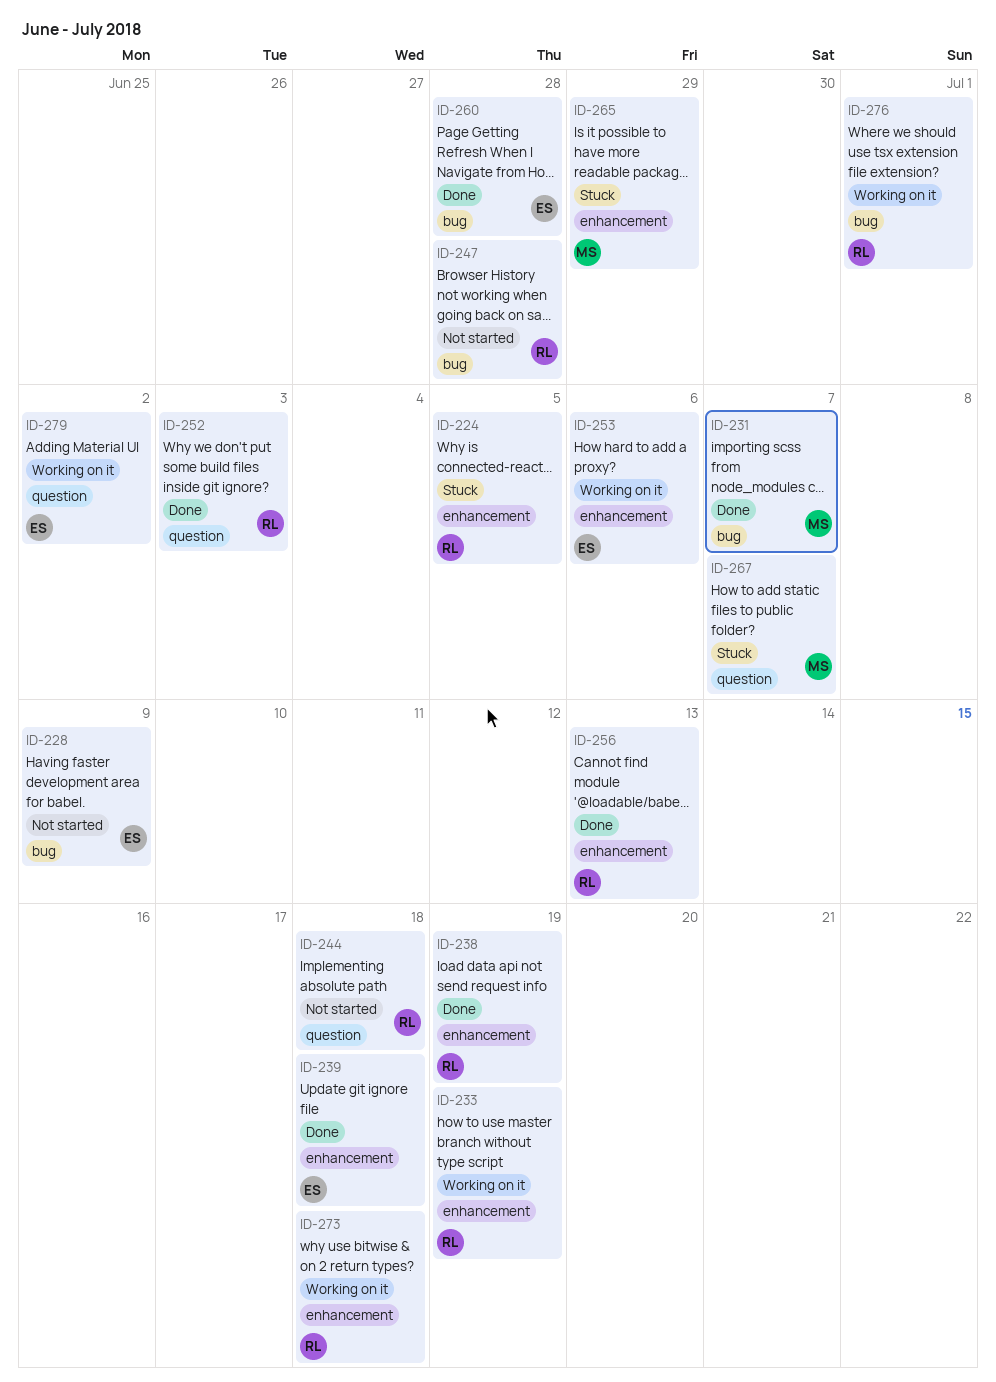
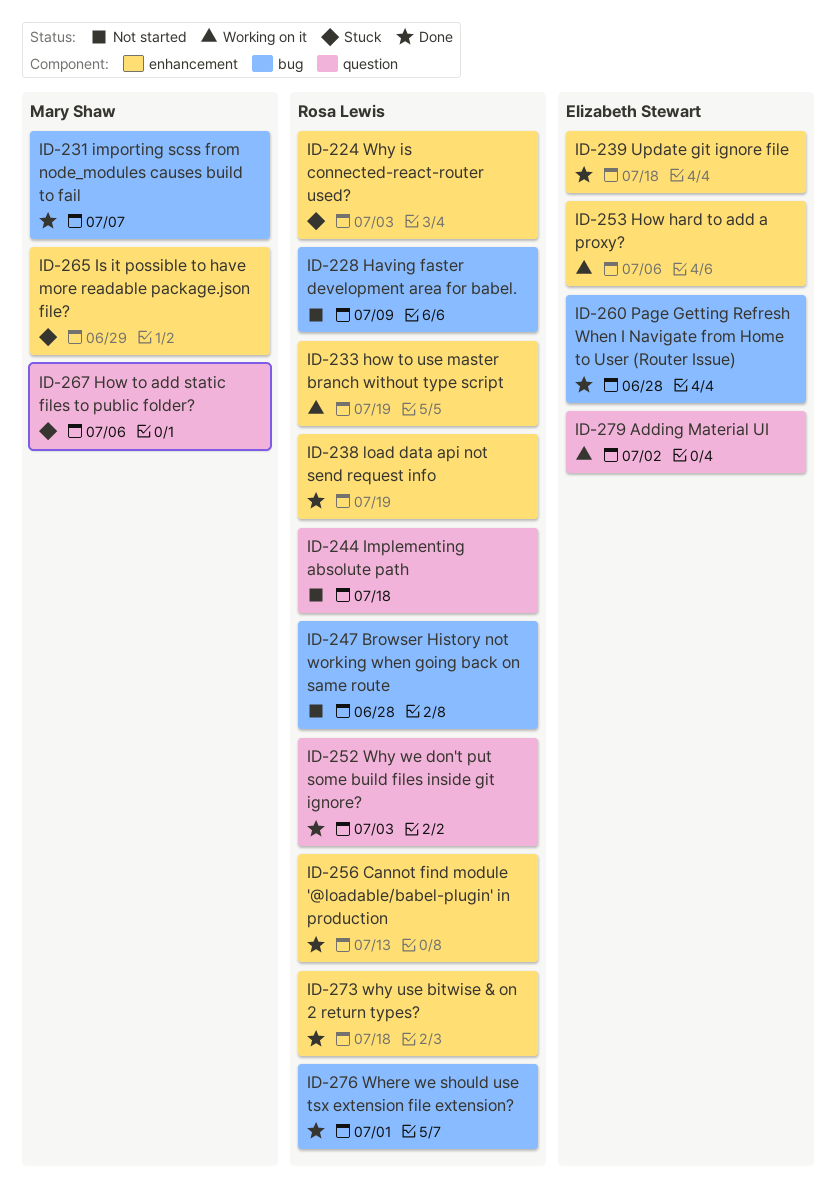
ID-224, due: Jul 5 -> Jul 3
ID-228, owner: Elizabeth Stewart -> Rosa Lewis
ID-267, due: Jul 7 -> Jul 6
ID-273, status: Working on it -> Done
ID-276, status: Working on it -> Done

